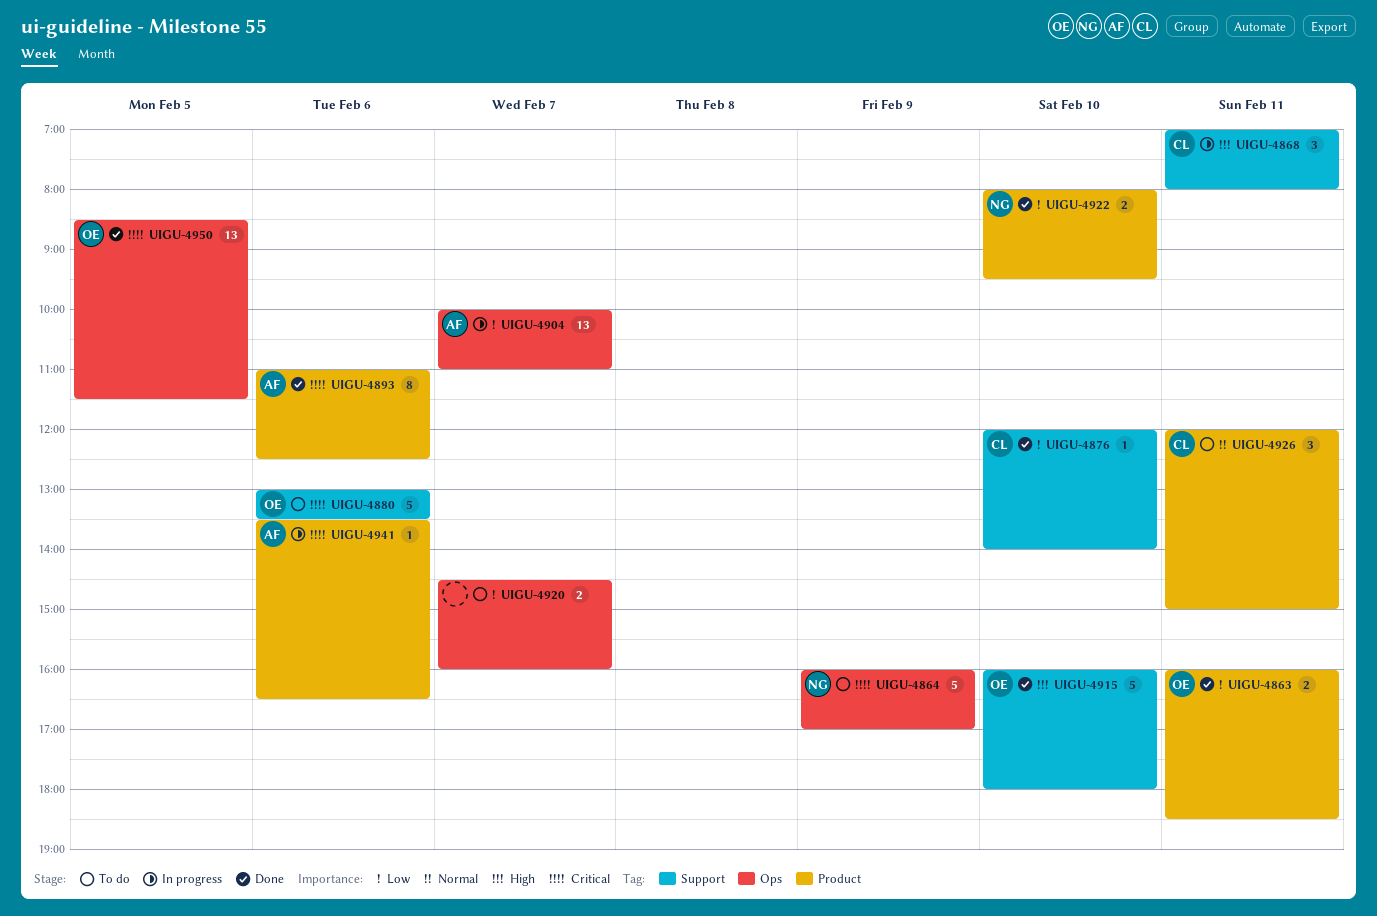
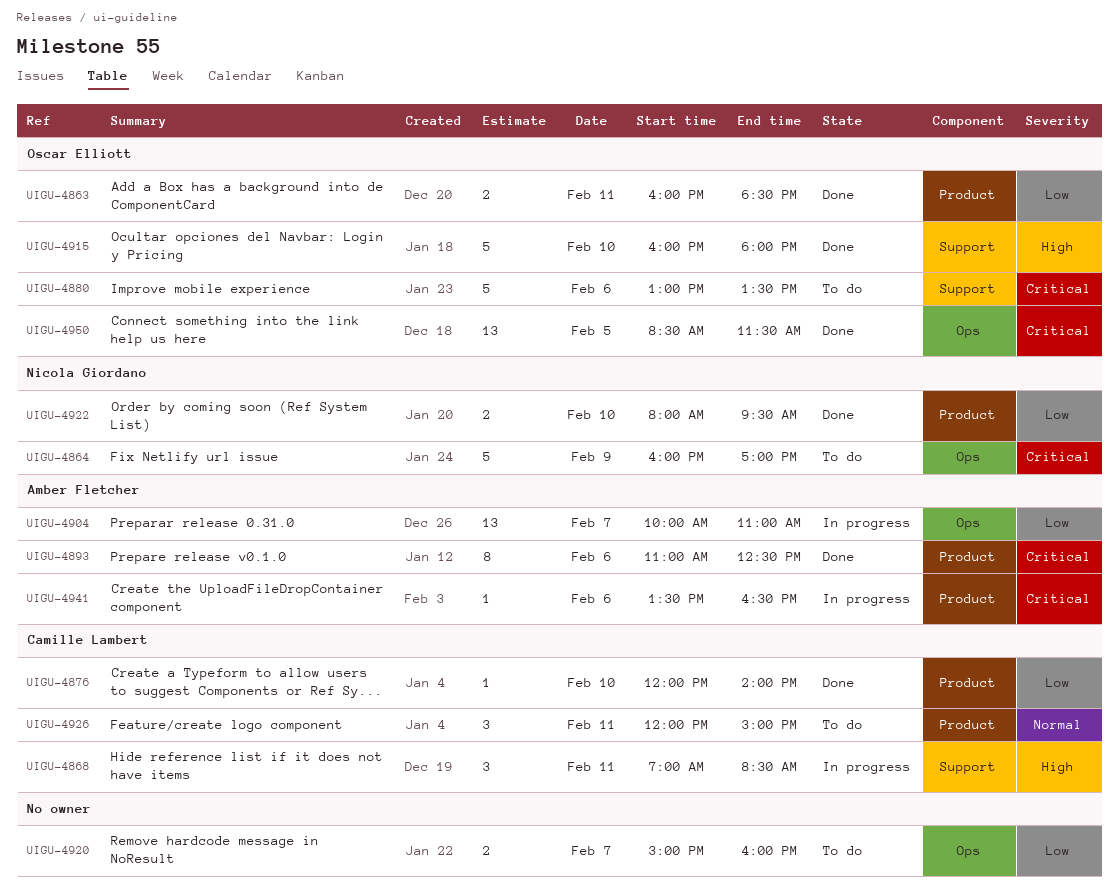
UIGU-4868, ends: 08:00 -> 08:30
UIGU-4876, label: Support -> Product
UIGU-4920, begins: 14:30 -> 15:00

